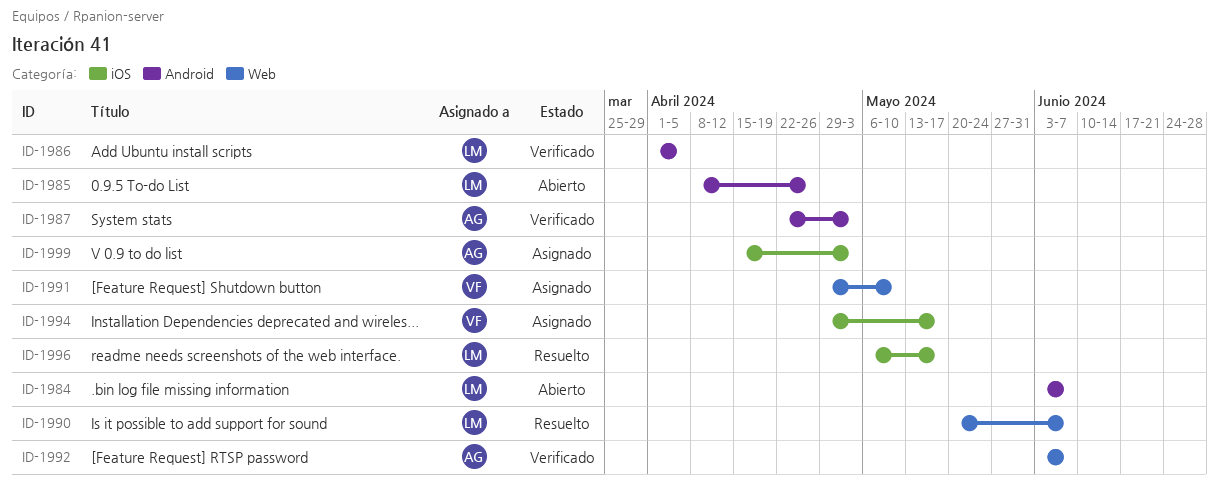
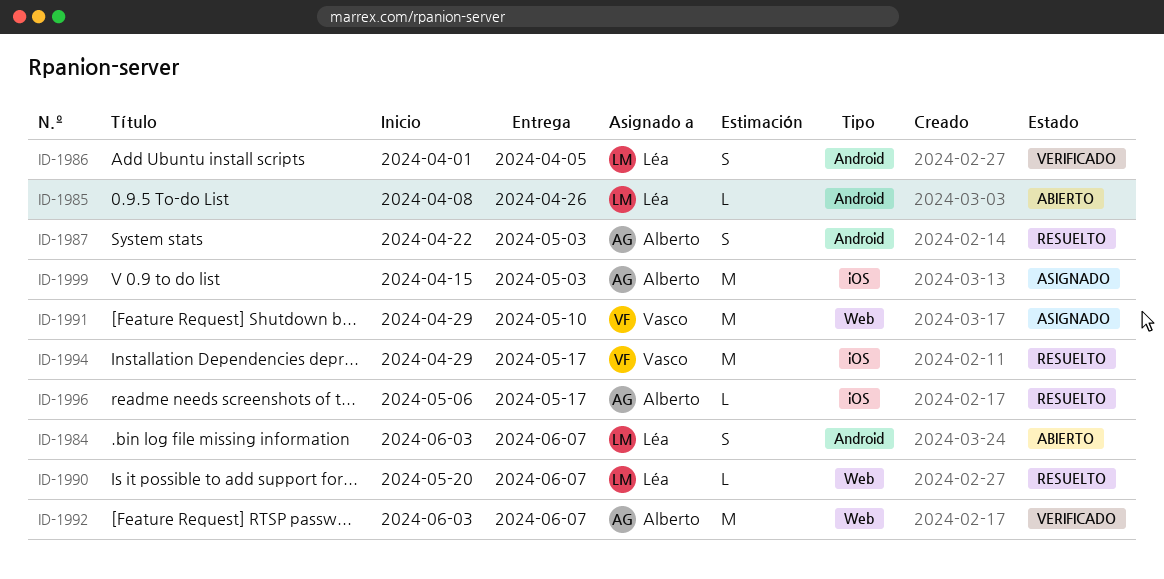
ID-1987, status: Verificado -> Resuelto
ID-1994, status: Asignado -> Resuelto
ID-1996, owner: Léa -> Alberto

